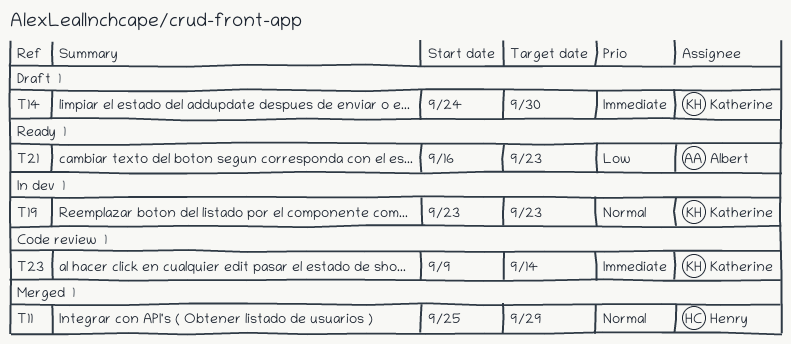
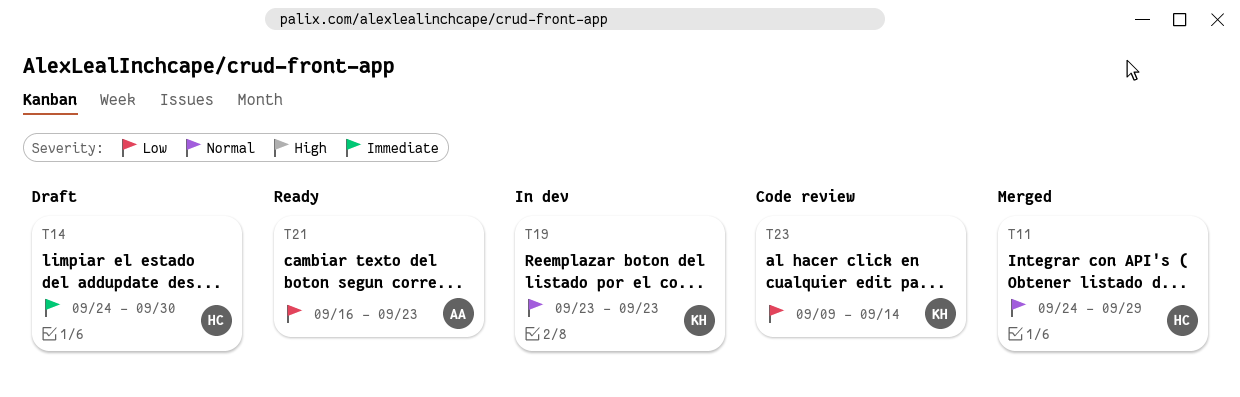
T11, start: Sep 25 -> Sep 24
T14, owner: Katherine -> Henry
T23, priority: Immediate -> Low

